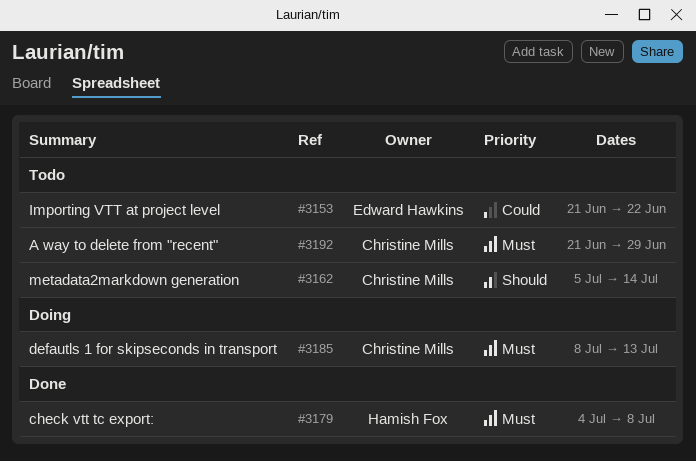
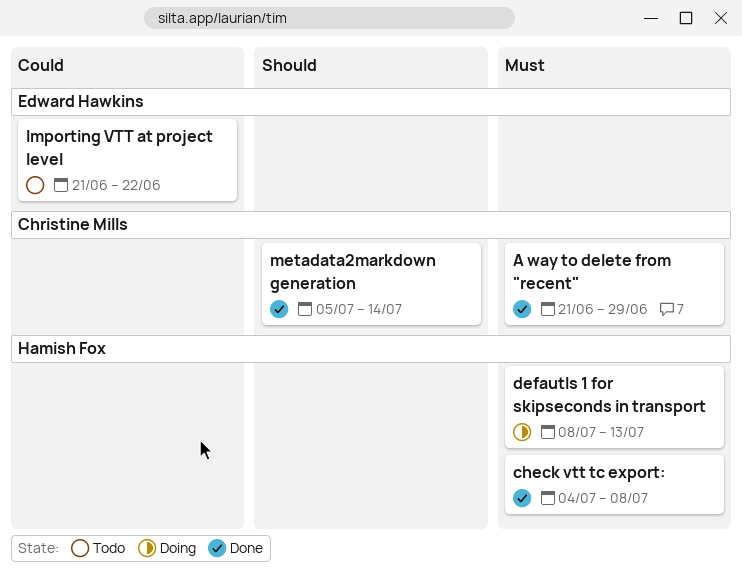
A way to delete from "recent", status: Todo -> Done
defautls 1 for skipseconds in transport, owner: Christine Mills -> Hamish Fox
metadata2markdown generation, status: Todo -> Done

